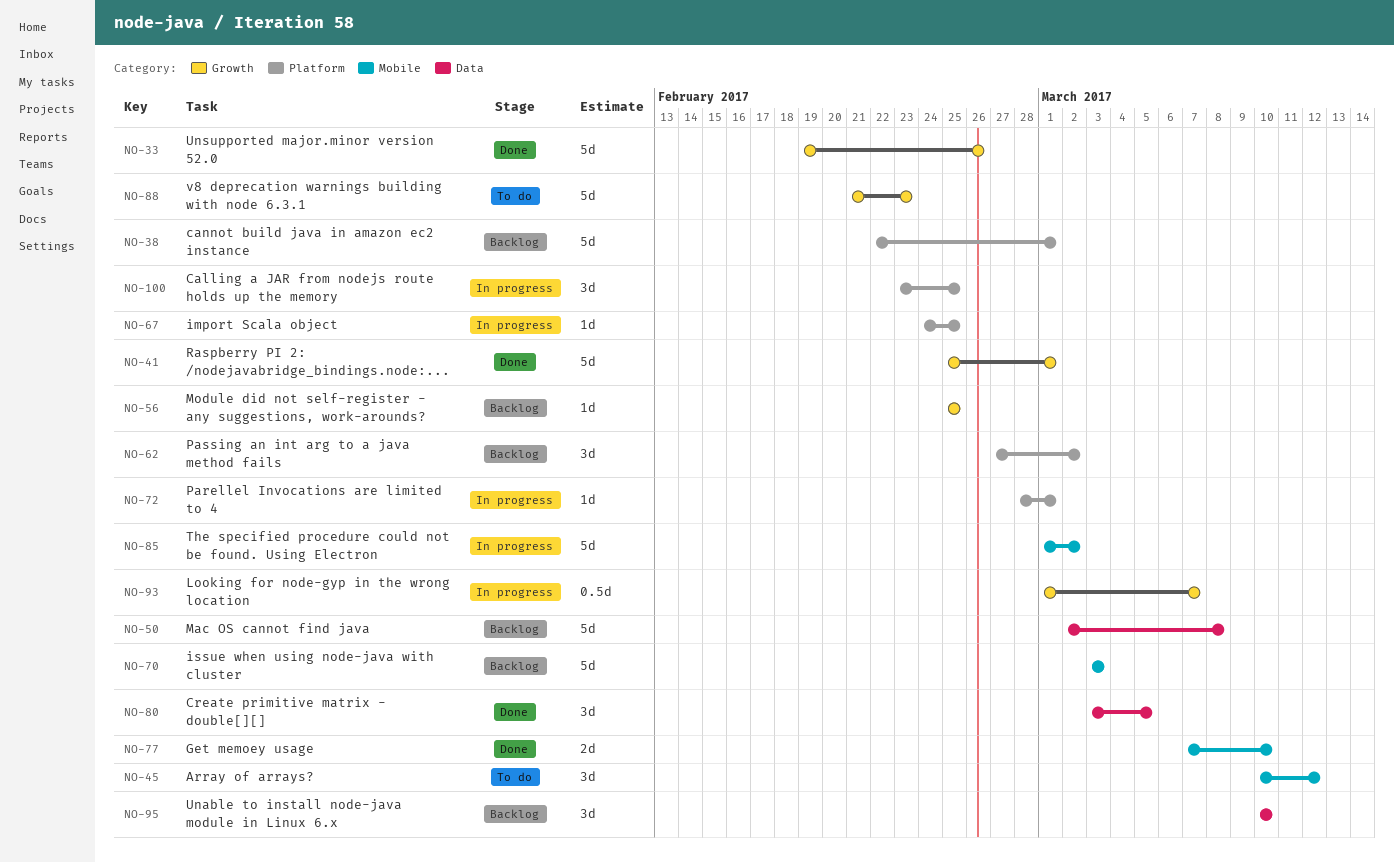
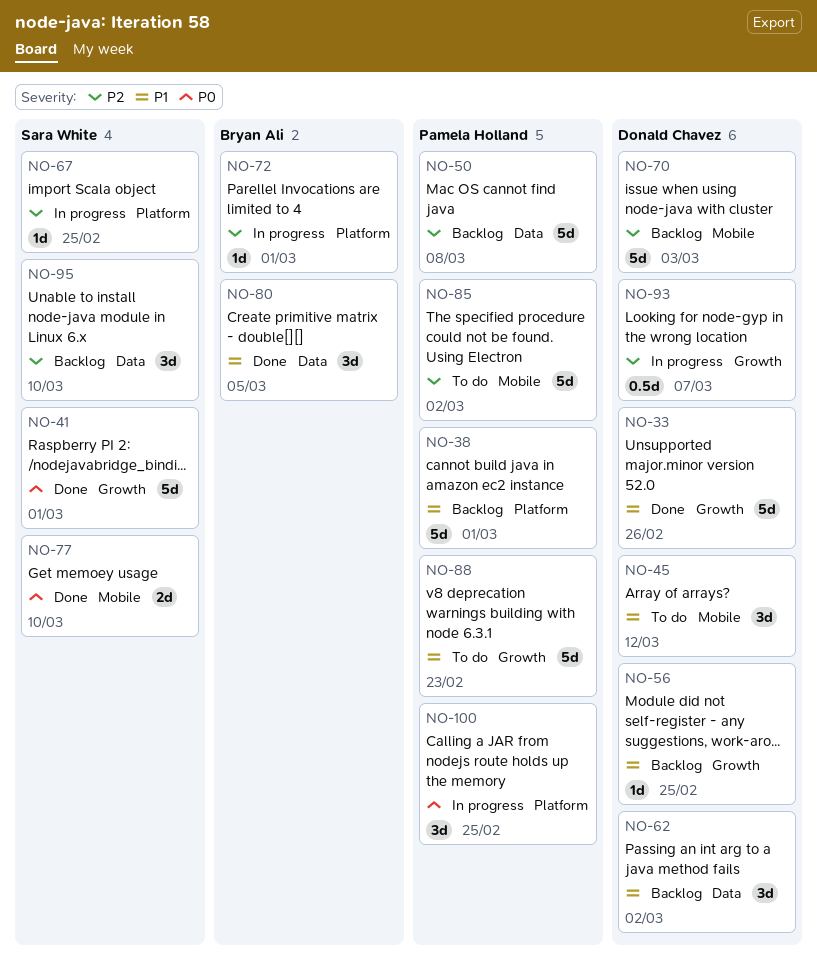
NO-62, label: Platform -> Data
NO-85, status: In progress -> To do

